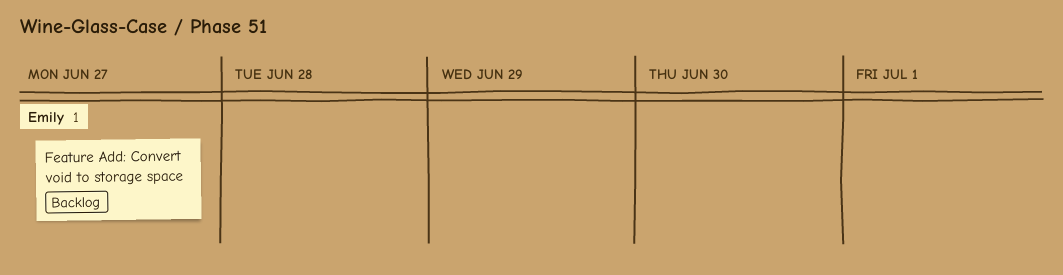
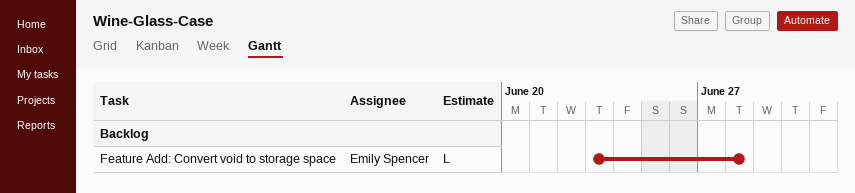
Feature Add: Convert void to storage space, due: Jun 27 -> Jun 28

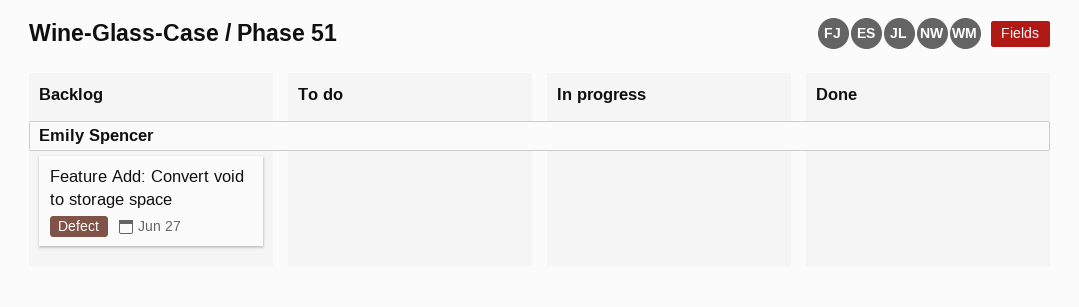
Feature Add: Convert void to storage space, due: Jun 28 -> Jun 27

